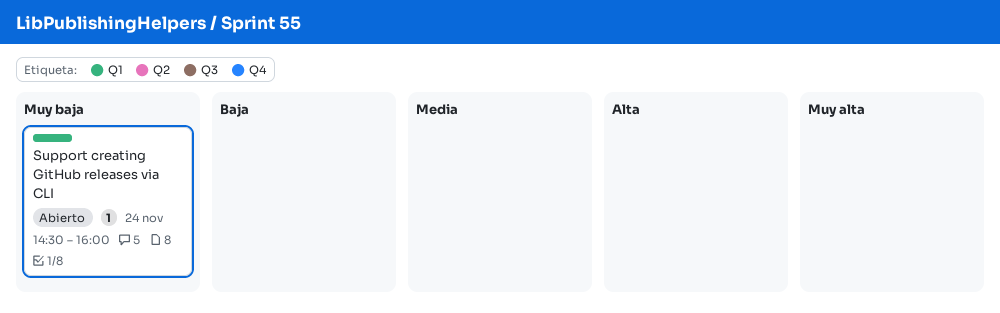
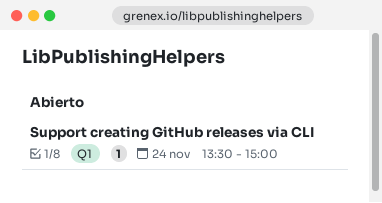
Support creating GitHub releases via CLI, begins: 14:30 -> 13:30
Support creating GitHub releases via CLI, ends: 16:00 -> 15:00

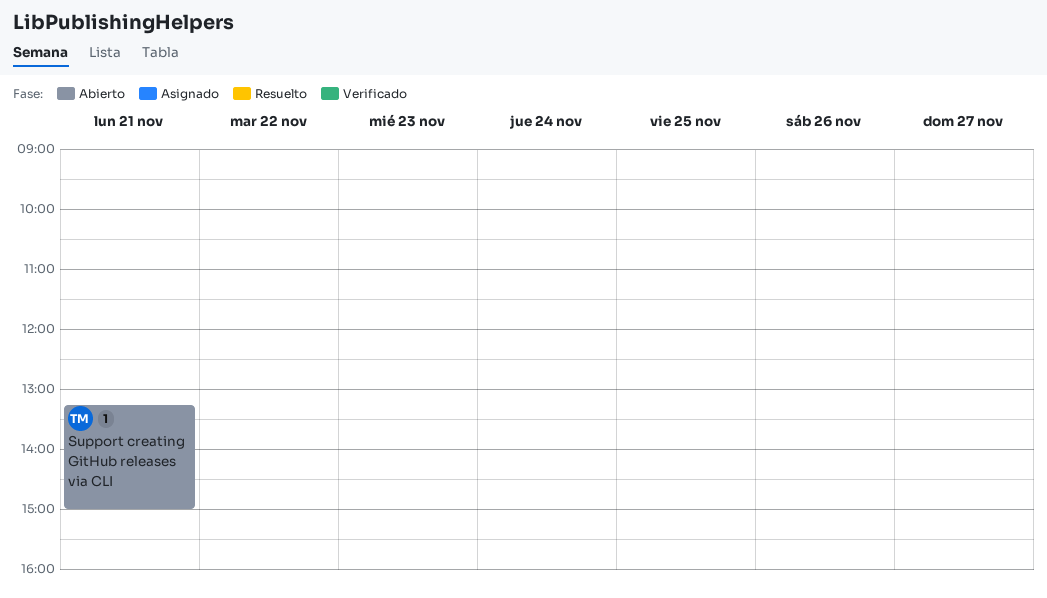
Support creating GitHub releases via CLI, day: Nov 24 -> Nov 21
Support creating GitHub releases via CLI, begins: 13:30 -> 13:15

